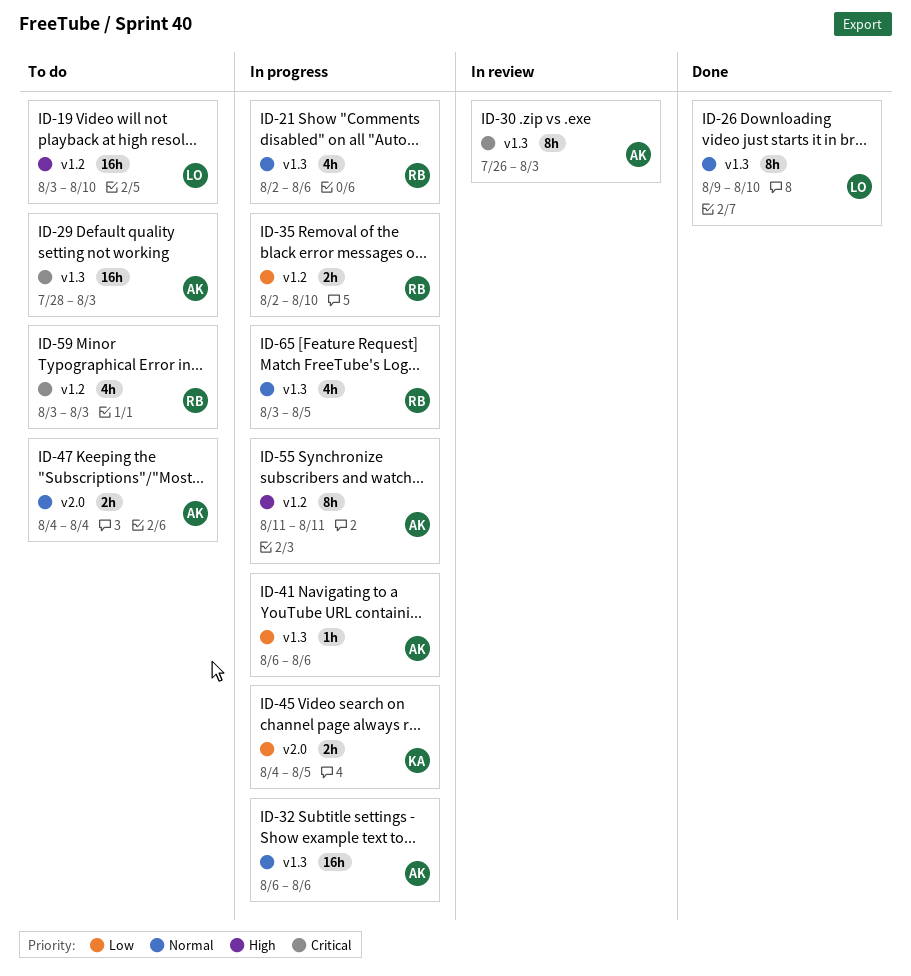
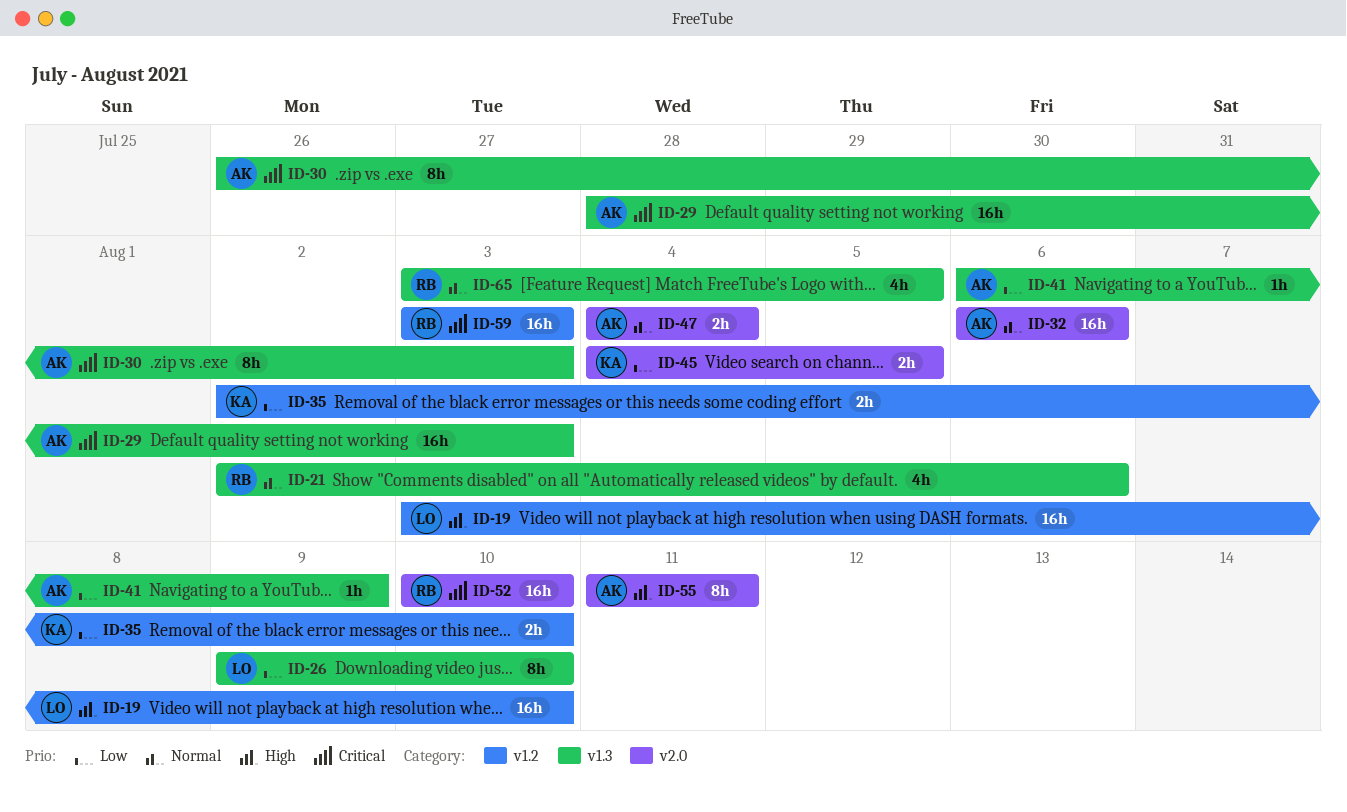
ID-26, priority: Normal -> Low
ID-32, label: v1.3 -> v2.0
ID-35, owner: RB -> KA
ID-41, due: Aug 6 -> Aug 9
ID-52: none -> present
ID-55, label: v1.2 -> v2.0
ID-59, estimate: 4h -> 16h

